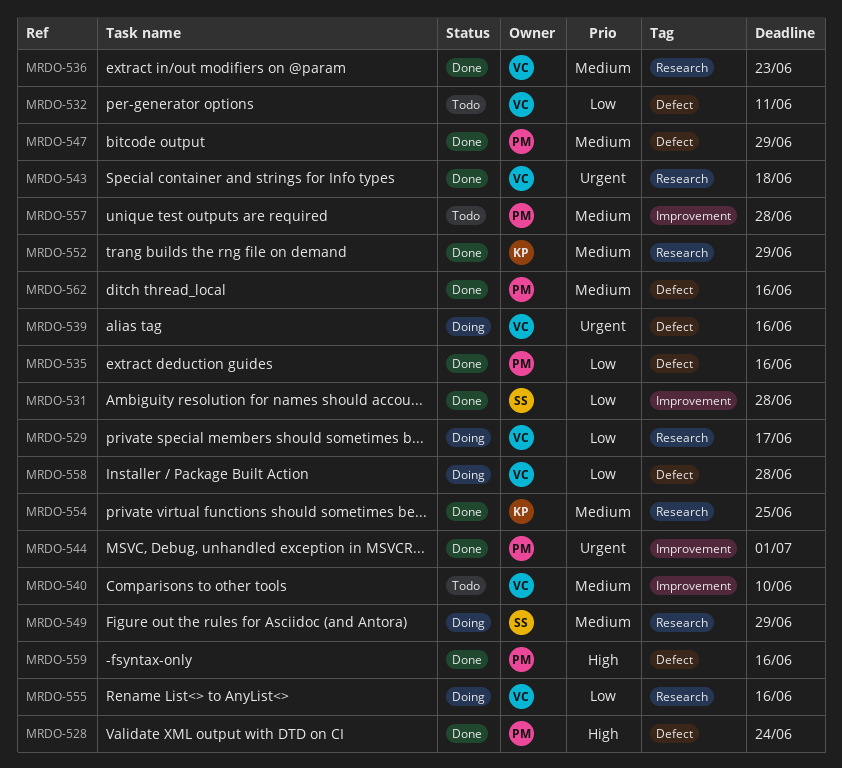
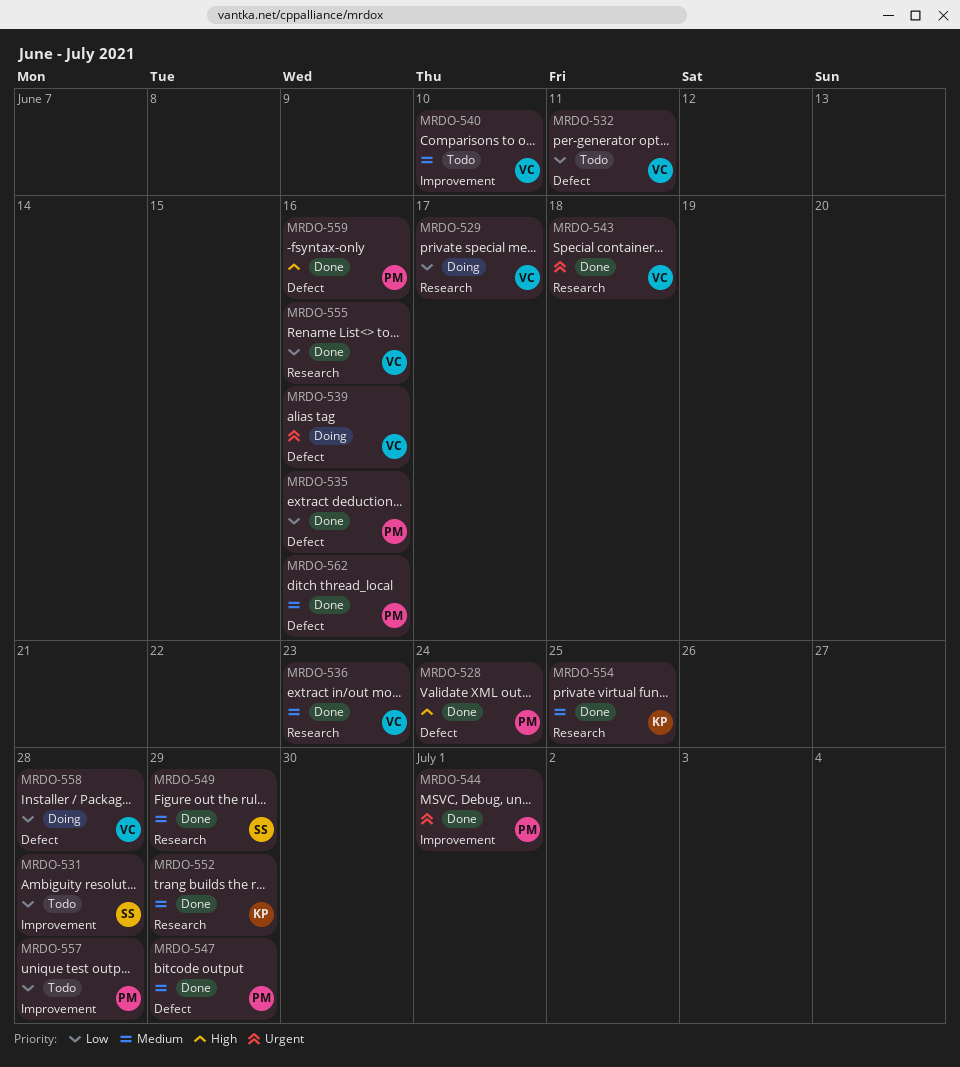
MRDO-531, status: Done -> Todo
MRDO-549, status: Doing -> Done
MRDO-555, status: Doing -> Done
MRDO-557, priority: Medium -> Low

